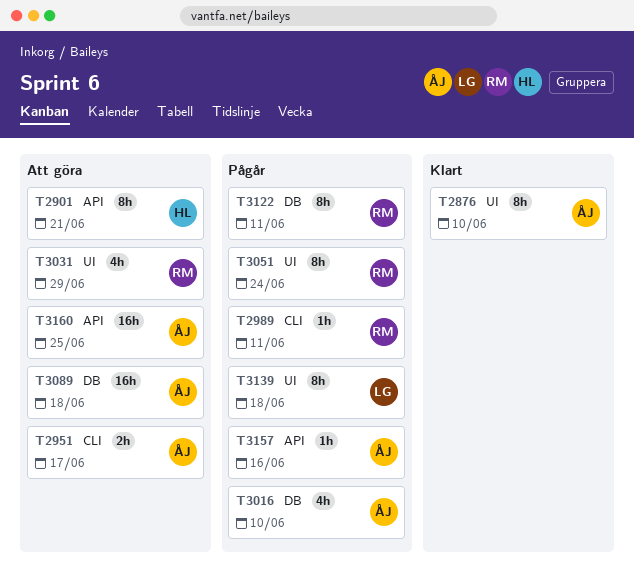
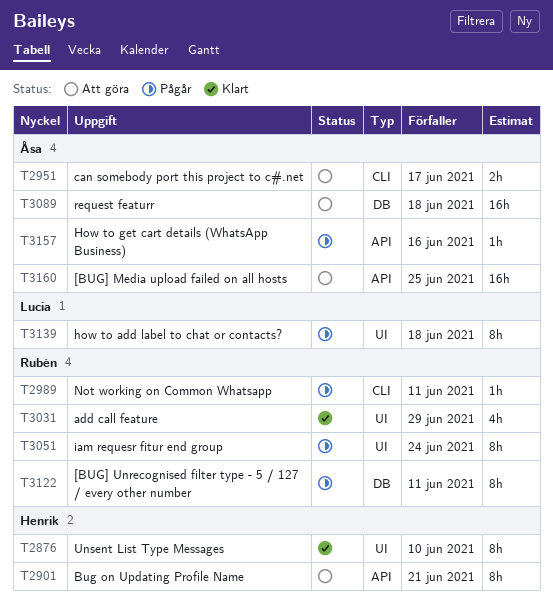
T2876, owner: Åsa -> Henrik
T3016: present -> none
T3031, status: Att göra -> Klart

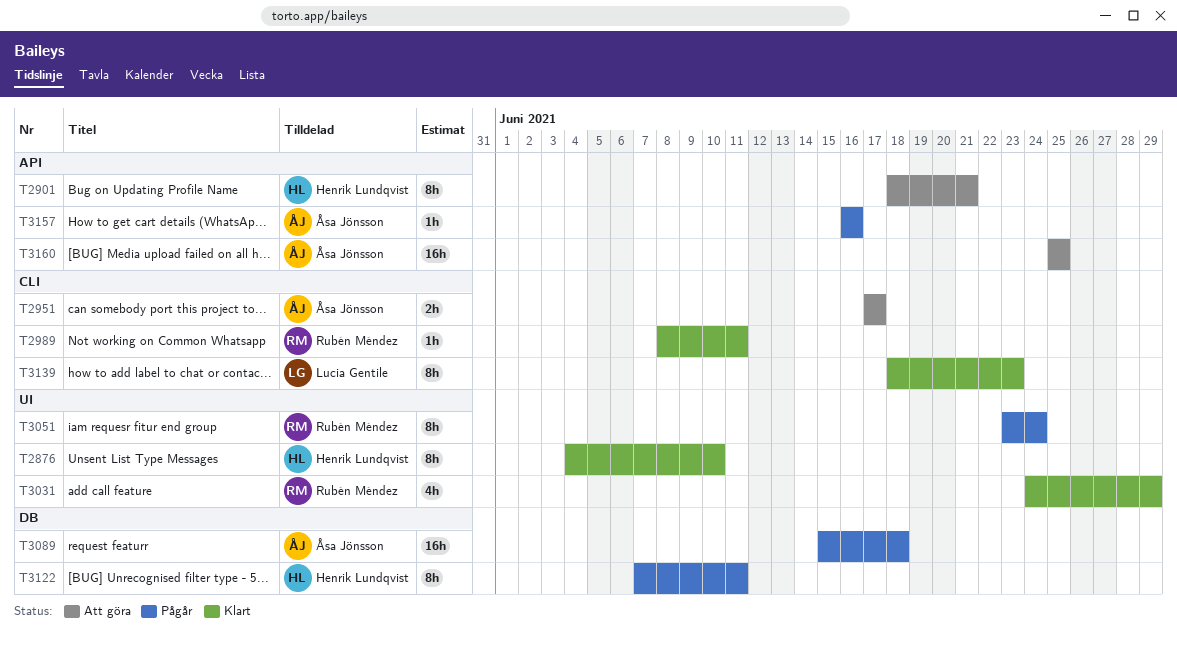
T2989, status: Pågår -> Klart
T3089, status: Att göra -> Pågår
T3122, owner: Rubén Méndez -> Henrik Lundqvist
T3139, status: Pågår -> Klart
T3139, label: UI -> CLI
T3139, due: Jun 18 -> Jun 23

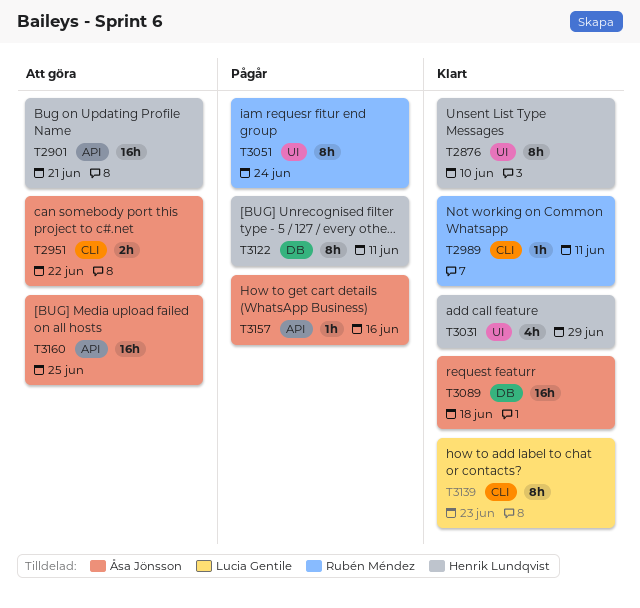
T2901, estimate: 8h -> 16h
T2951, due: Jun 17 -> Jun 22
T3031, owner: Rubén Méndez -> Henrik Lundqvist
T3089, status: Pågår -> Klart

